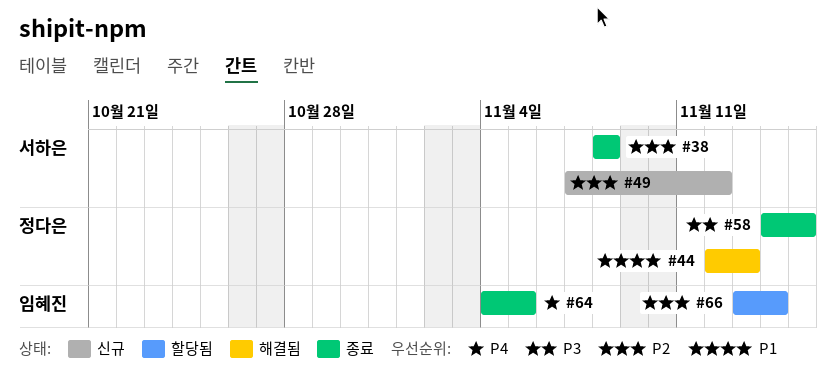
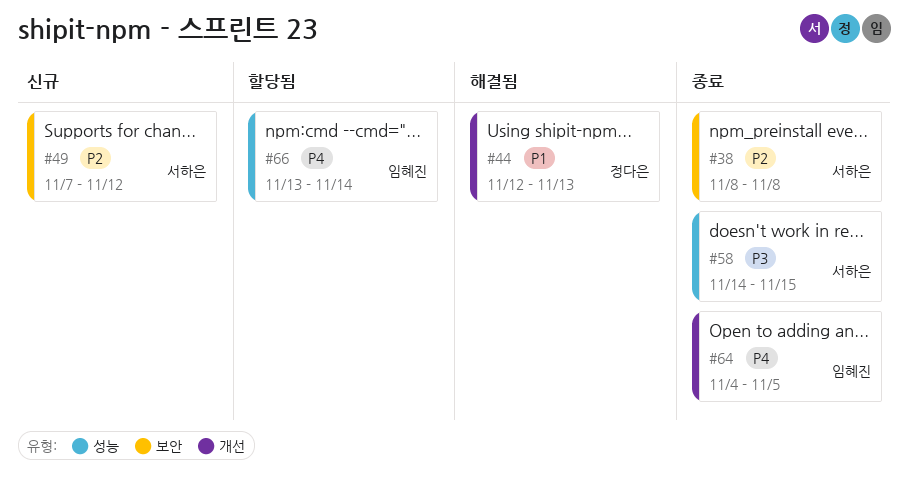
#58, owner: 정다은 -> 서하은
#66, priority: P2 -> P4

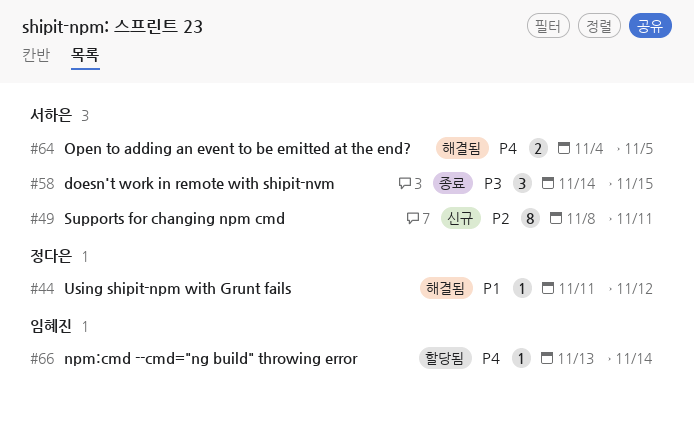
#38: present -> none
#44, start: Nov 12 -> Nov 11
#44, due: Nov 13 -> Nov 12
#49, start: Nov 7 -> Nov 8
#49, due: Nov 12 -> Nov 11
#64, status: 종료 -> 해결됨
#64, owner: 임혜진 -> 서하은

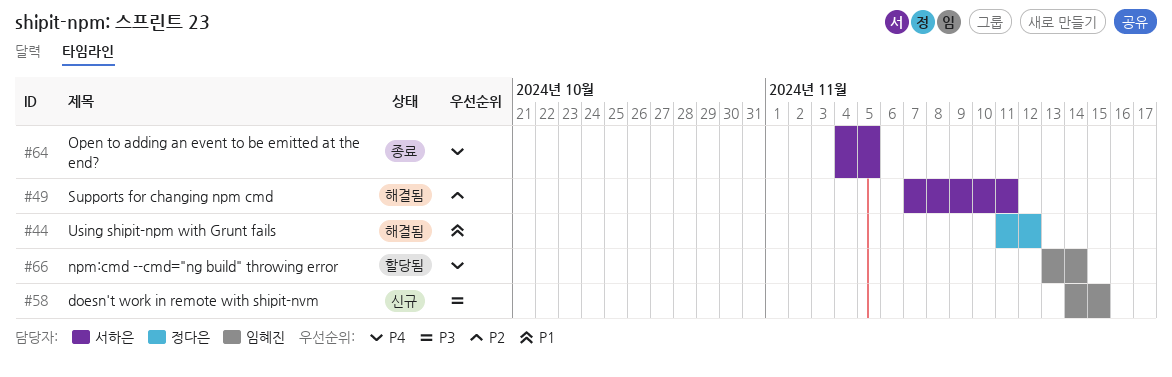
#49, status: 신규 -> 해결됨
#49, start: Nov 8 -> Nov 7
#58, status: 종료 -> 신규
#58, owner: 서하은 -> 임혜진
#64, status: 해결됨 -> 종료

